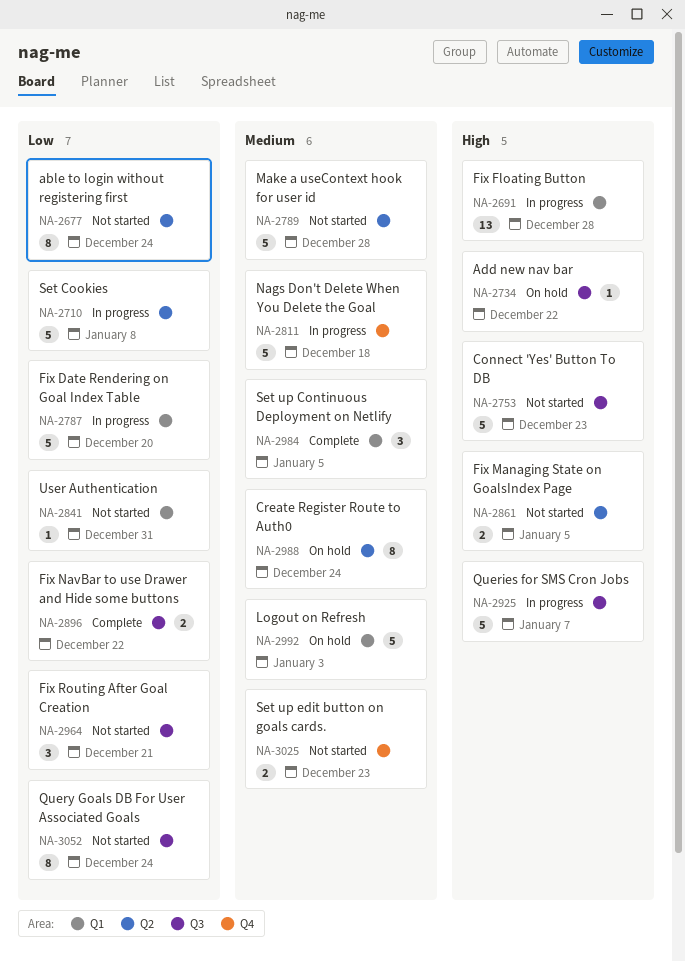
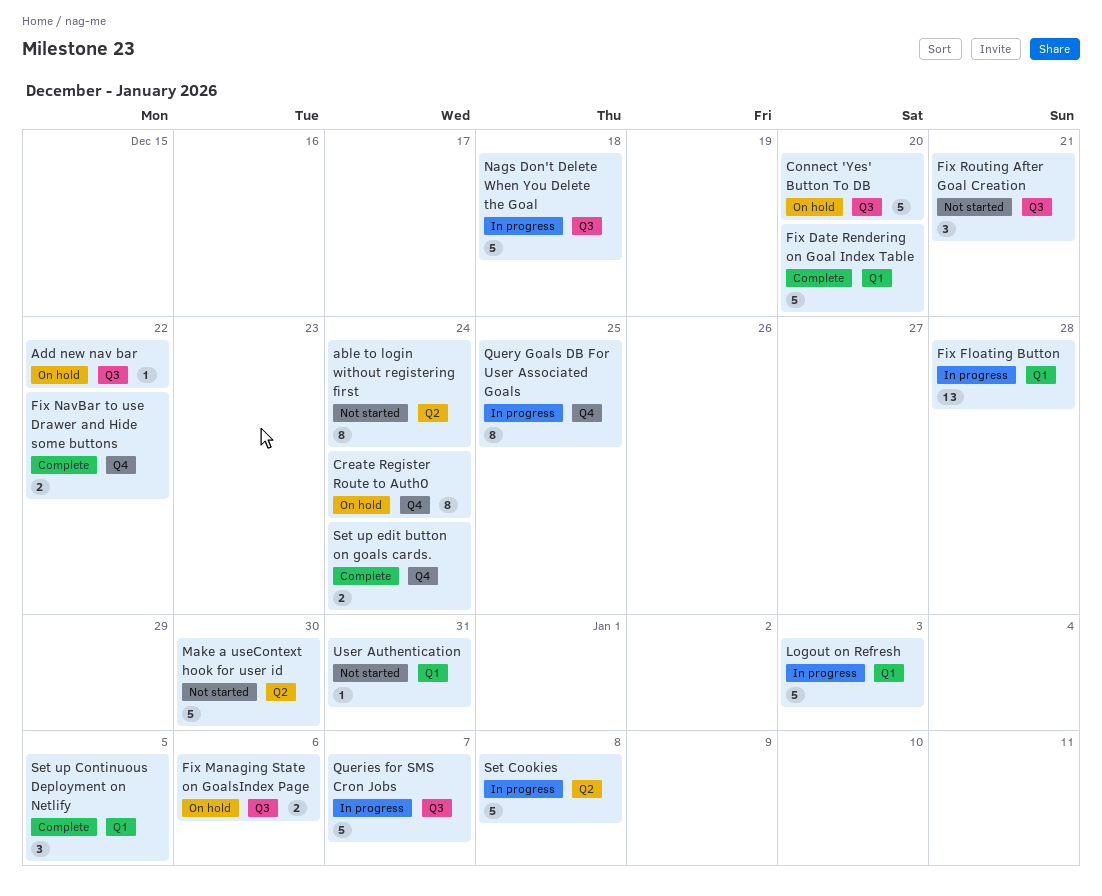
Connect 'Yes' Button To DB, status: Not started -> On hold
Connect 'Yes' Button To DB, due: Dec 23 -> Dec 20
Create Register Route to Auth0, label: Q2 -> Q4
Fix Date Rendering on Goal Index Table, status: In progress -> Complete
Fix Managing State on GoalsIndex Page, status: Not started -> On hold
Fix Managing State on GoalsIndex Page, label: Q2 -> Q3
Fix Managing State on GoalsIndex Page, due: Jan 5 -> Jan 6
Fix NavBar to use Drawer and Hide some buttons, label: Q3 -> Q4
Logout on Refresh, status: On hold -> In progress
Make a useContext hook for user id, due: Dec 28 -> Dec 30
Nags Don't Delete When You Delete the Goal, label: Q4 -> Q3
Query Goals DB For User Associated Goals, status: Not started -> In progress
Query Goals DB For User Associated Goals, label: Q3 -> Q4
Query Goals DB For User Associated Goals, due: Dec 24 -> Dec 25
Set up edit button on goals cards., status: Not started -> Complete
Set up edit button on goals cards., due: Dec 23 -> Dec 24

